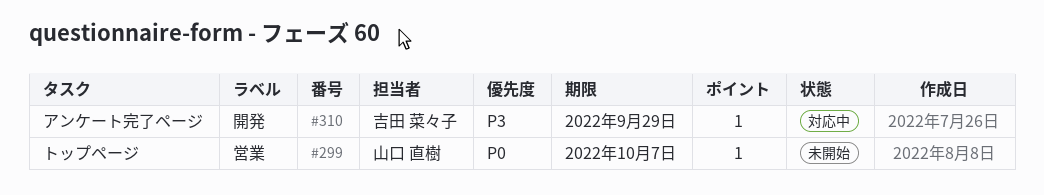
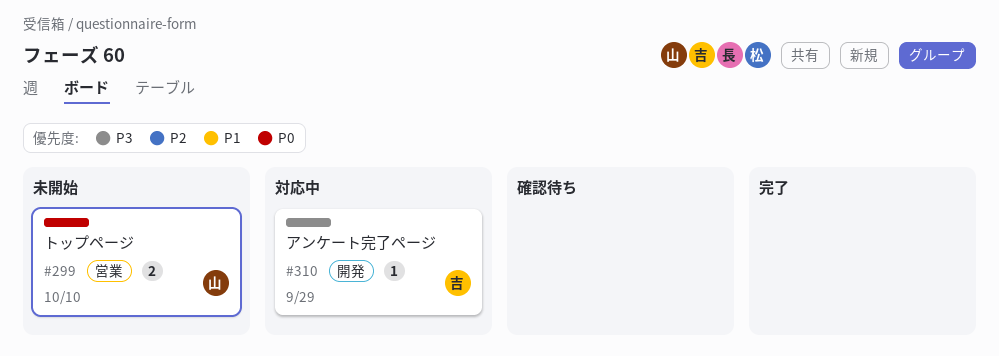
#299, estimate: 1 -> 2
#299, due: Oct 7 -> Oct 10

